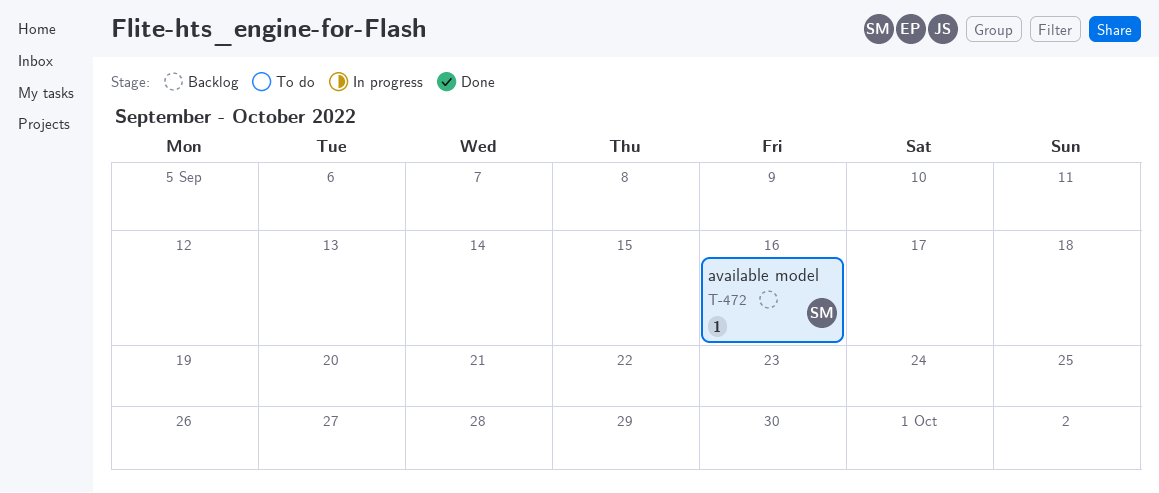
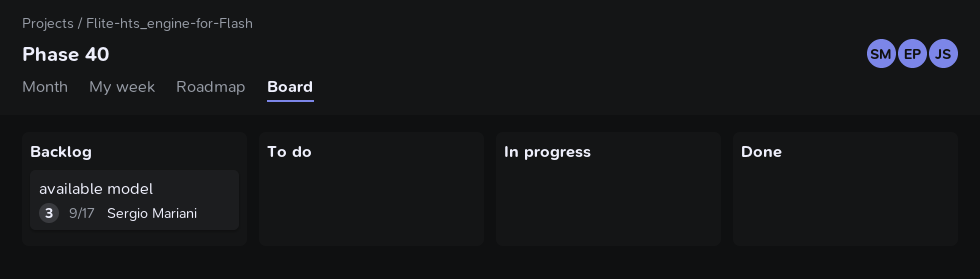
available model, estimate: 1 -> 3
available model, due: Sep 16 -> Sep 17

